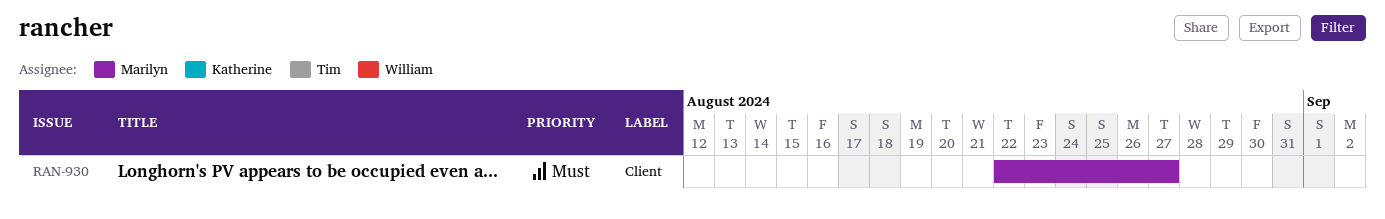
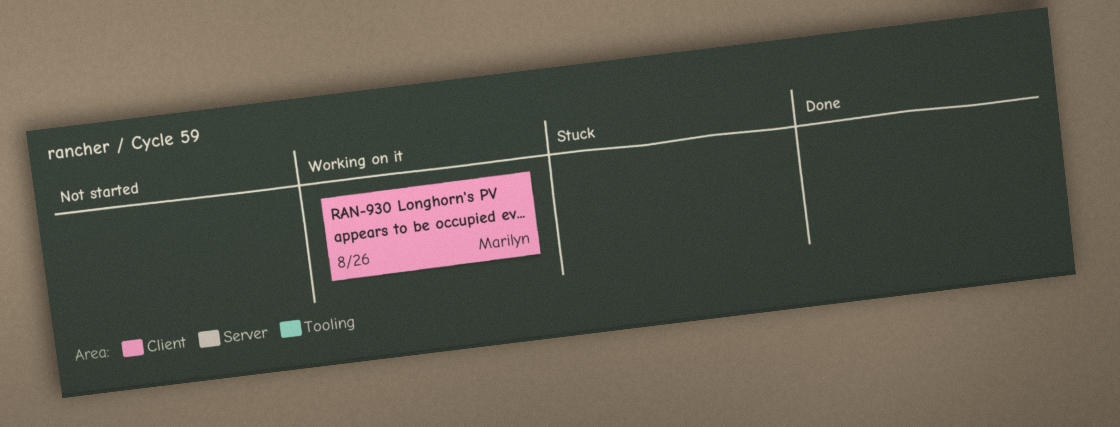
RAN-930, due: Aug 27 -> Aug 26

